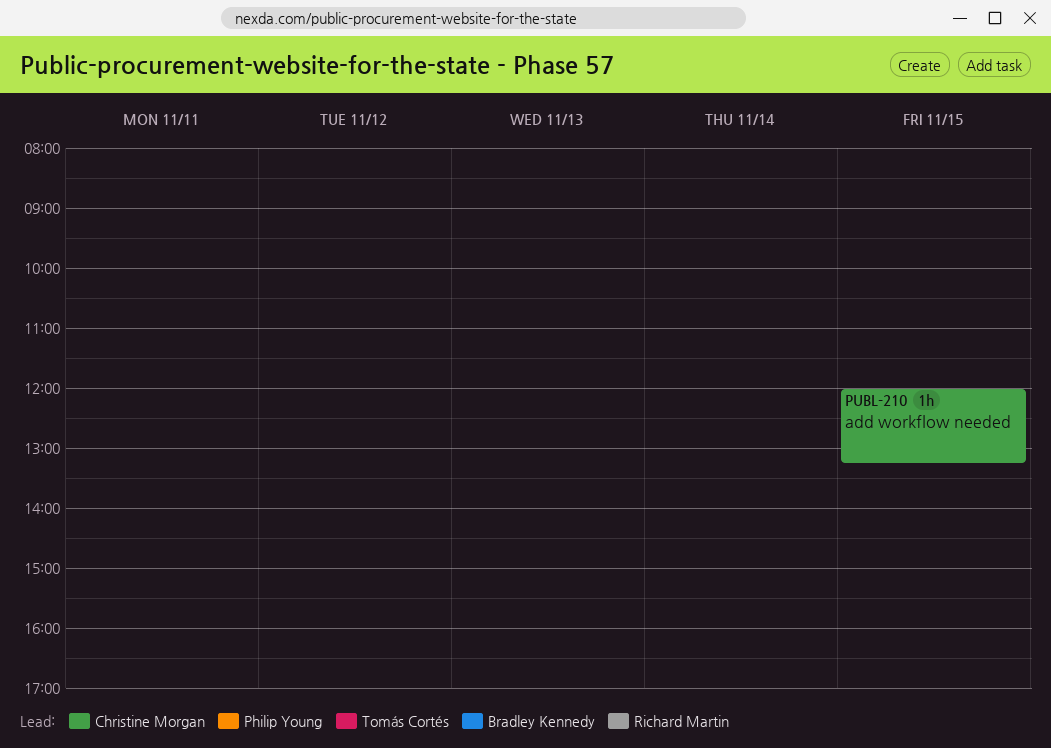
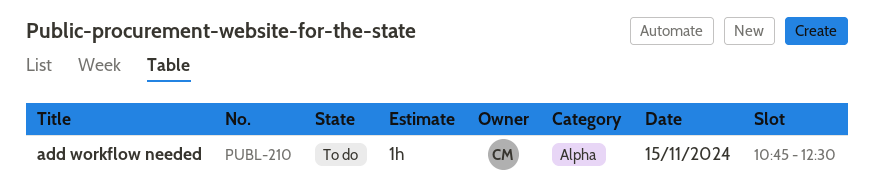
PUBL-210, begins: 12:00 -> 10:45
PUBL-210, ends: 13:15 -> 12:30

